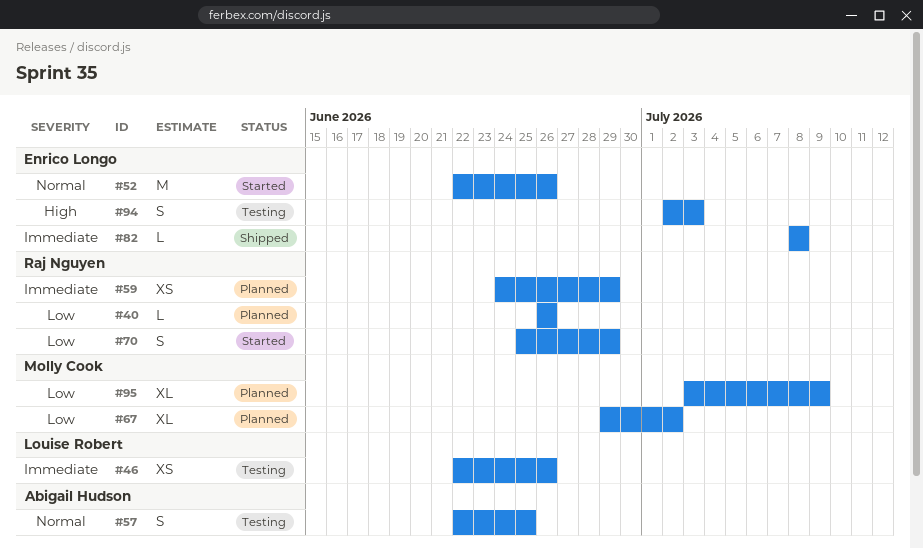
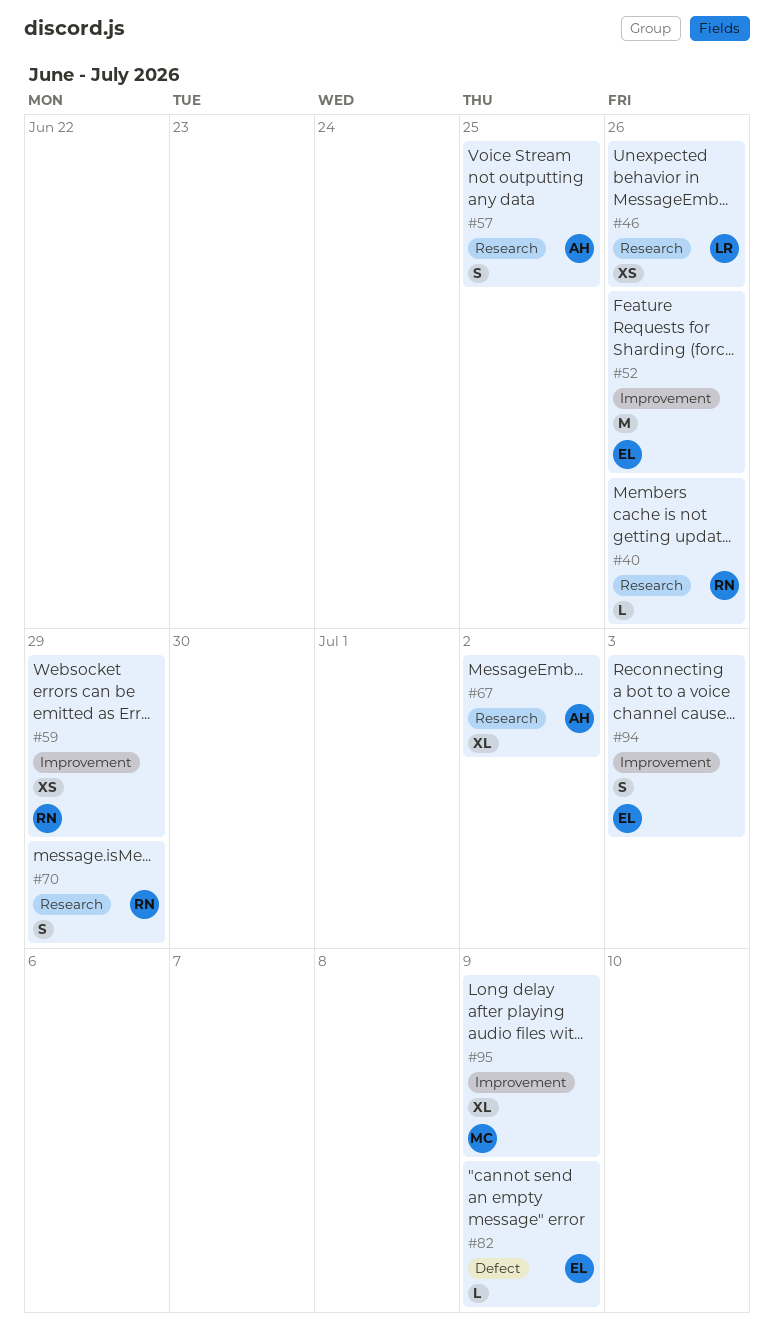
#67, owner: Molly Cook -> Abigail Hudson
#82, due: Jul 8 -> Jul 9

